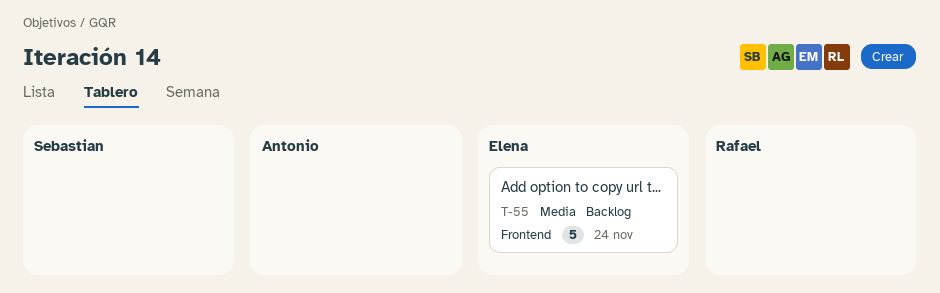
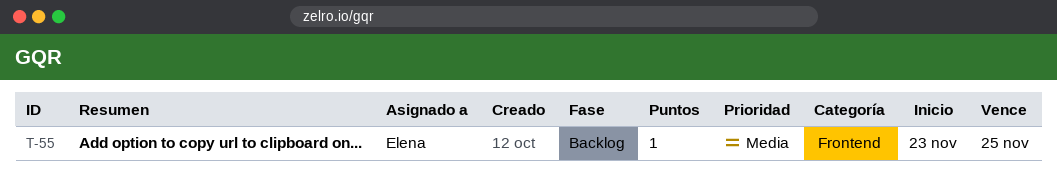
T-55, estimate: 5 -> 1
T-55, due: Nov 24 -> Nov 25

